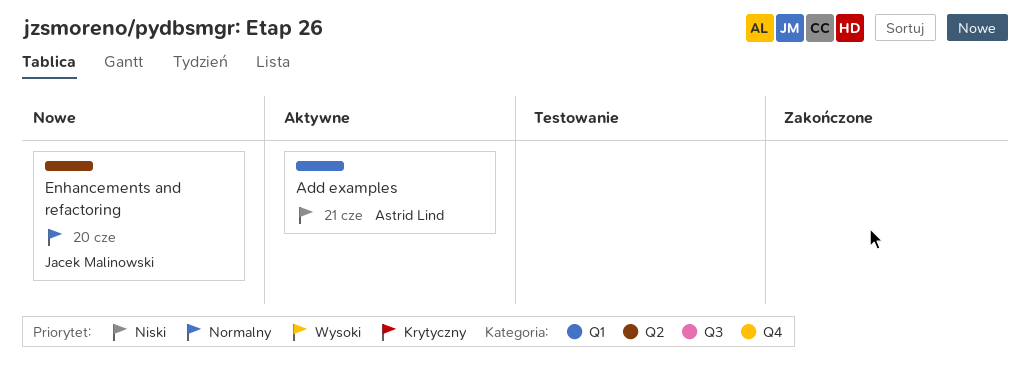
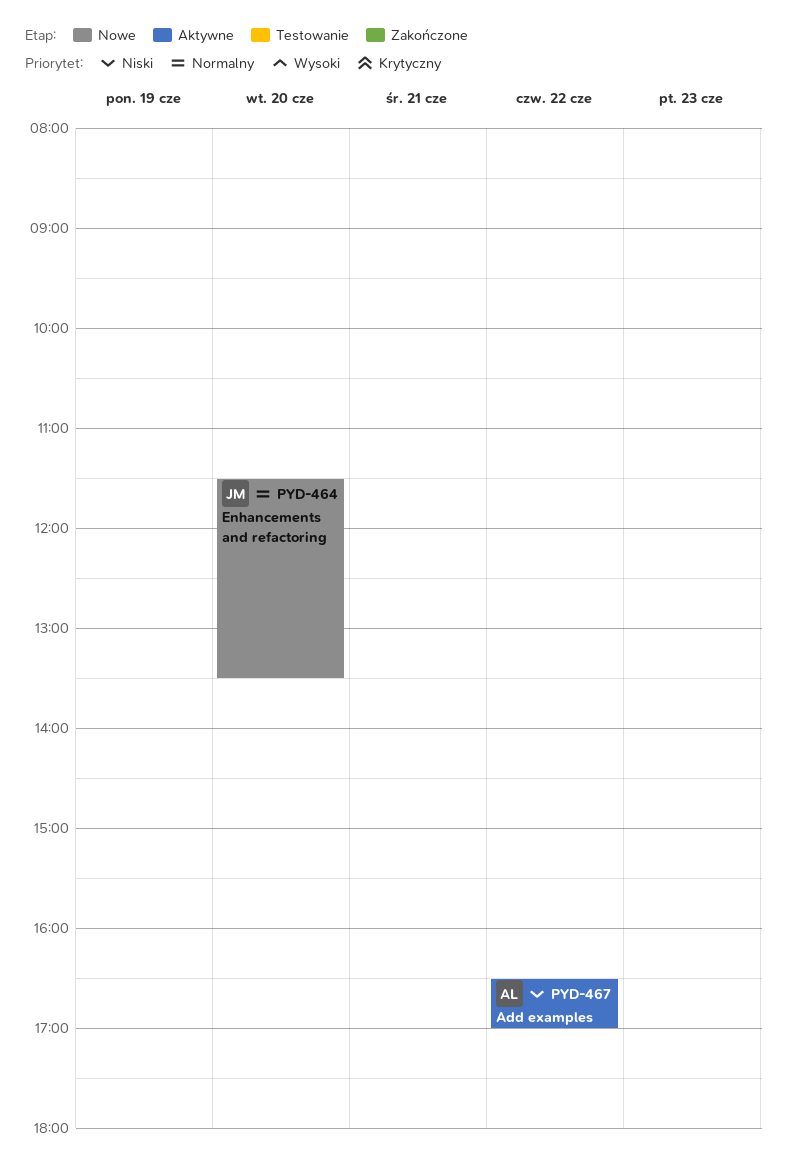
Add examples, day: Jun 21 -> Jun 22

